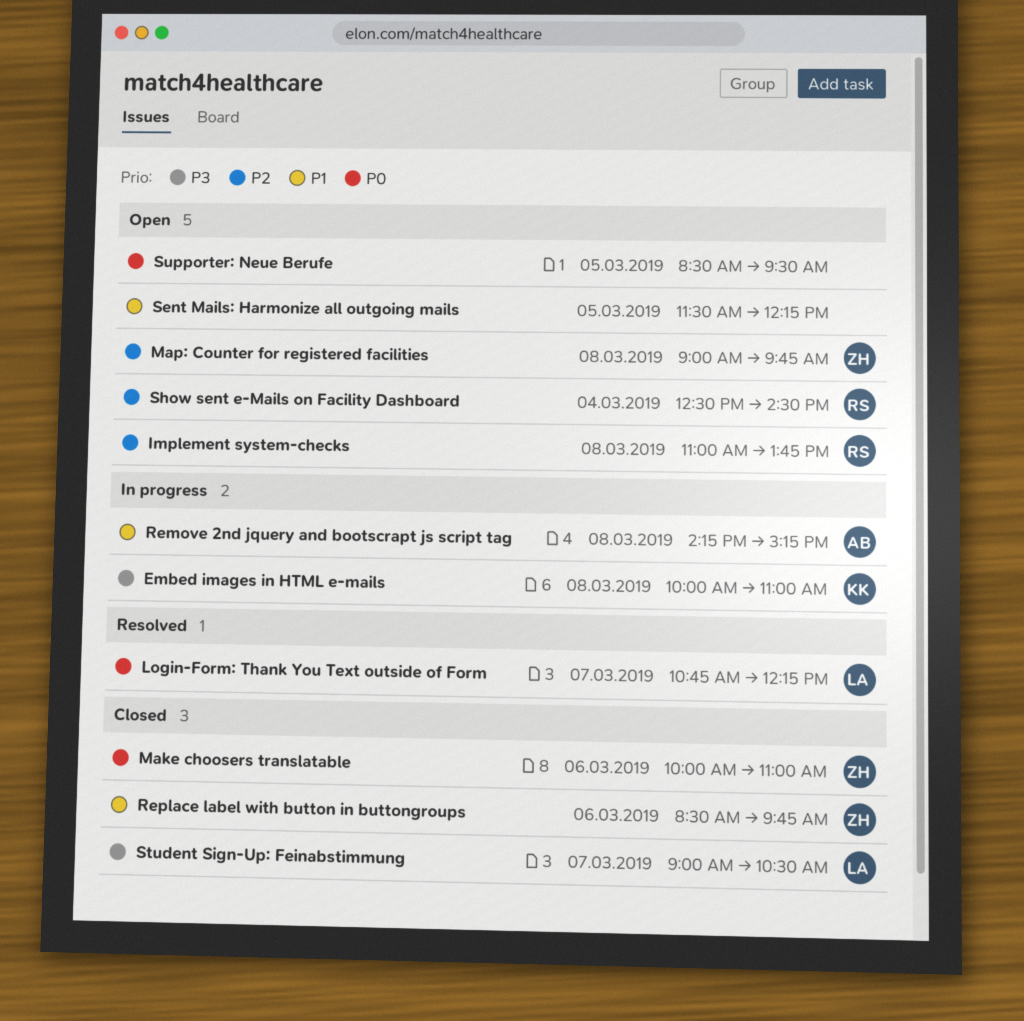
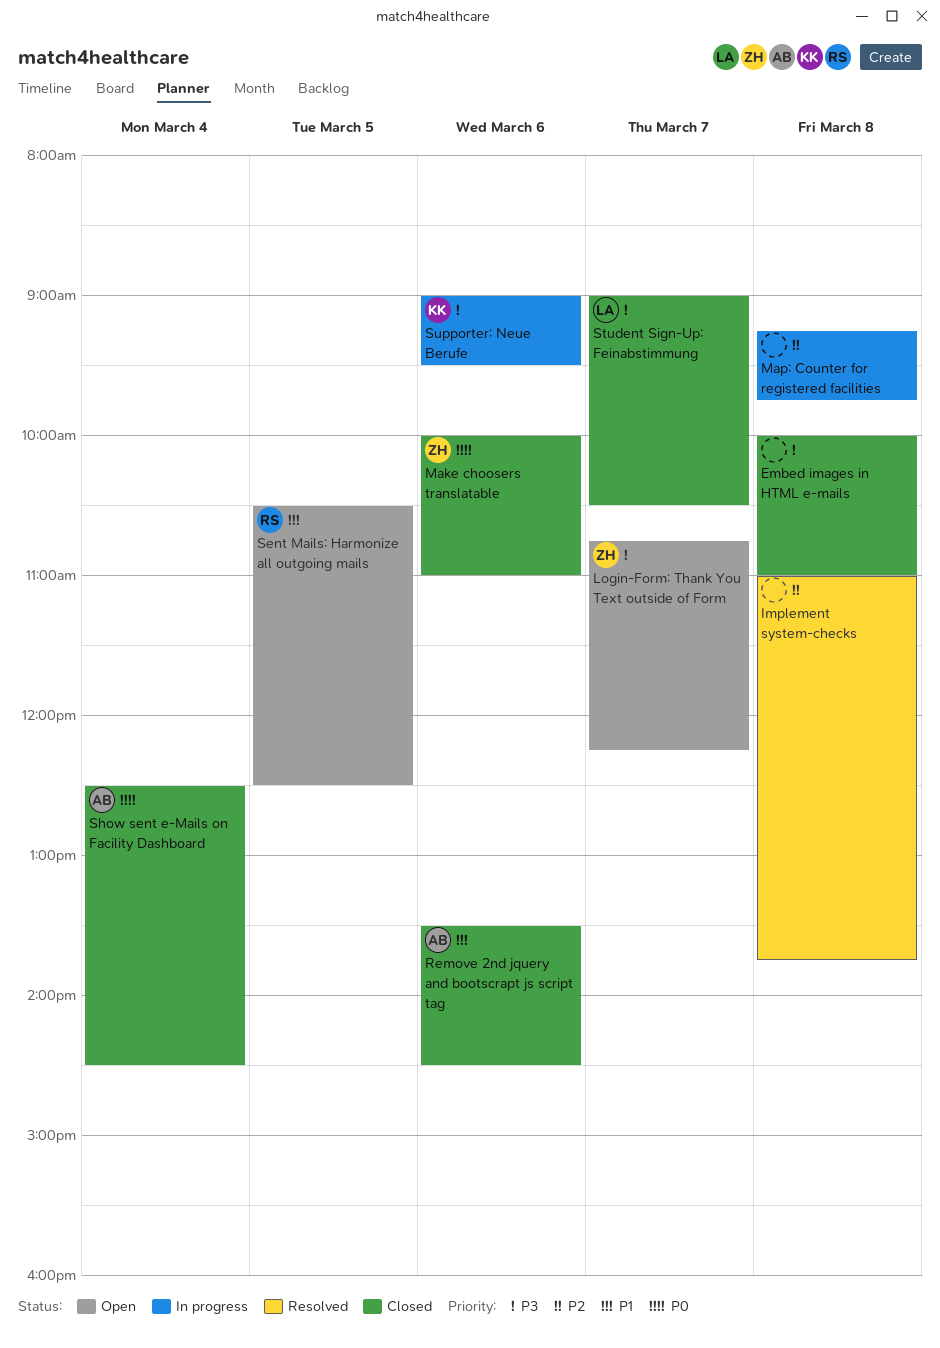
Embed images in HTML e-mails, status: In progress -> Closed
Embed images in HTML e-mails, owner: KK -> none
Implement system-checks, status: Open -> Resolved
Implement system-checks, owner: RS -> none
Login-Form: Thank You Text outside of Form, status: Resolved -> Open
Login-Form: Thank You Text outside of Form, owner: LA -> ZH
Login-Form: Thank You Text outside of Form, priority: P0 -> P3
Map: Counter for registered facilities, status: Open -> In progress
Map: Counter for registered facilities, owner: ZH -> none
Map: Counter for registered facilities, begins: 09:00 -> 09:15
Remove 2nd jquery and bootscrapt js script tag, status: In progress -> Closed
Remove 2nd jquery and bootscrapt js script tag, day: Mar 8 -> Mar 6
Remove 2nd jquery and bootscrapt js script tag, begins: 14:15 -> 13:30
Remove 2nd jquery and bootscrapt js script tag, ends: 15:15 -> 14:30
Replace label with button in buttongroups: present -> none
Sent Mails: Harmonize all outgoing mails, owner: none -> RS
Sent Mails: Harmonize all outgoing mails, begins: 11:30 -> 10:30
Sent Mails: Harmonize all outgoing mails, ends: 12:15 -> 12:30
Show sent e-Mails on Facility Dashboard, status: Open -> Closed
Show sent e-Mails on Facility Dashboard, owner: RS -> AB
Show sent e-Mails on Facility Dashboard, priority: P2 -> P0
Supporter: Neue Berufe, status: Open -> In progress
Supporter: Neue Berufe, owner: none -> KK
Supporter: Neue Berufe, priority: P0 -> P3
Supporter: Neue Berufe, day: Mar 5 -> Mar 6
Supporter: Neue Berufe, begins: 08:30 -> 09:00

